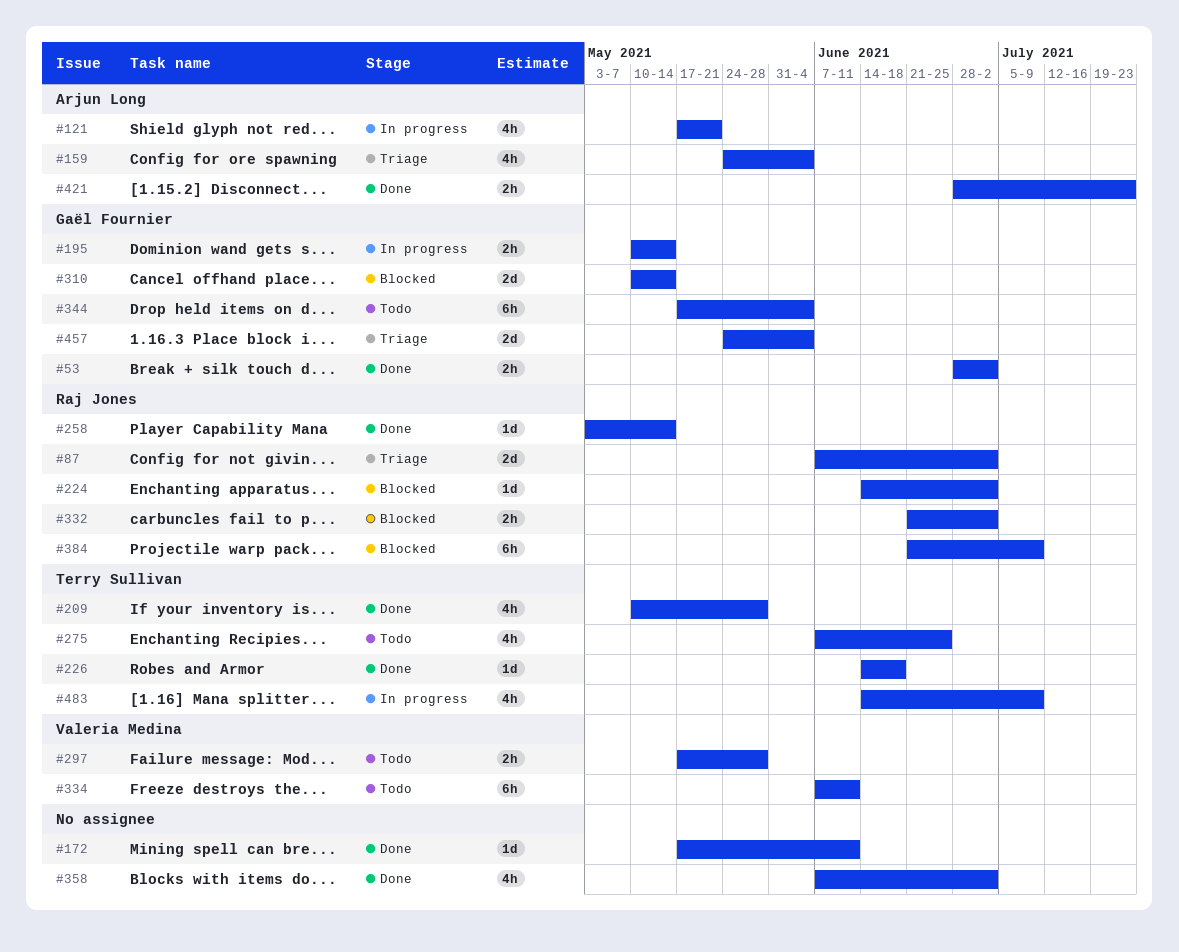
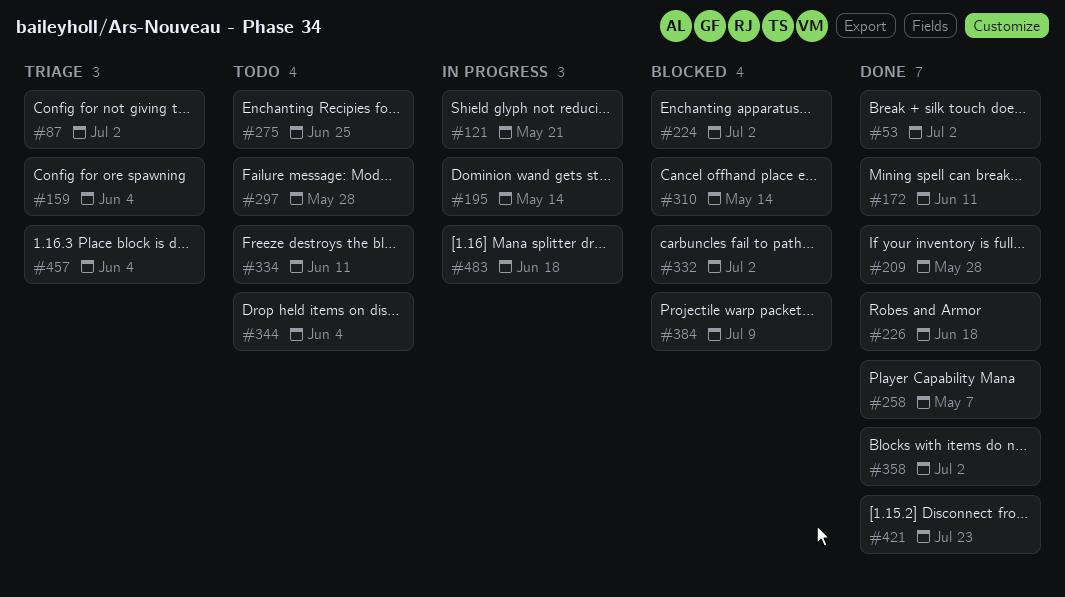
#258, due: May 14 -> May 7
#483, due: Jul 9 -> Jun 18

